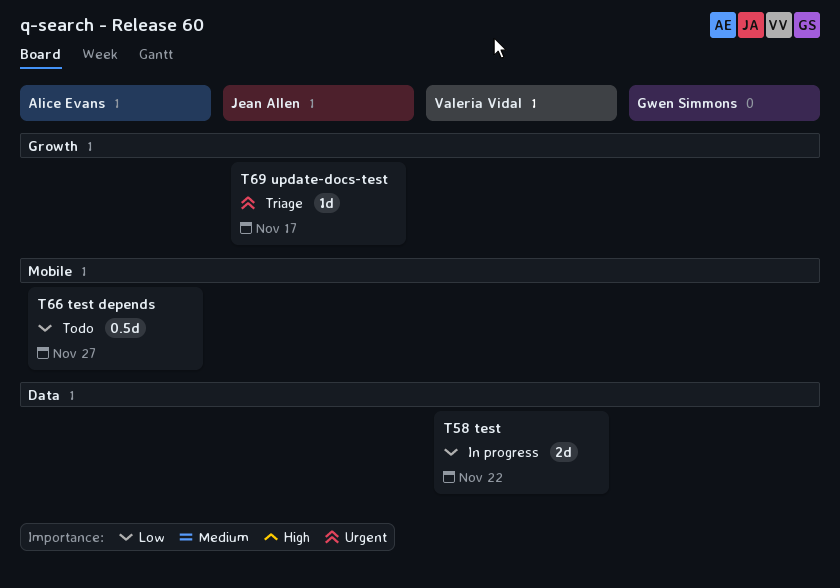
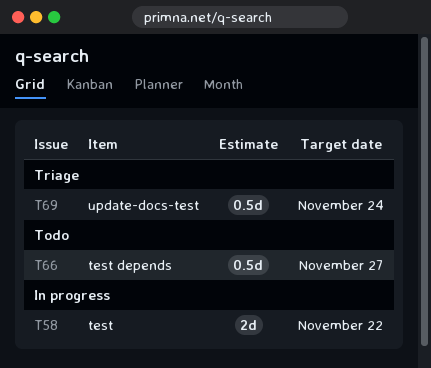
T69, estimate: 1d -> 0.5d
T69, due: Nov 17 -> Nov 24

